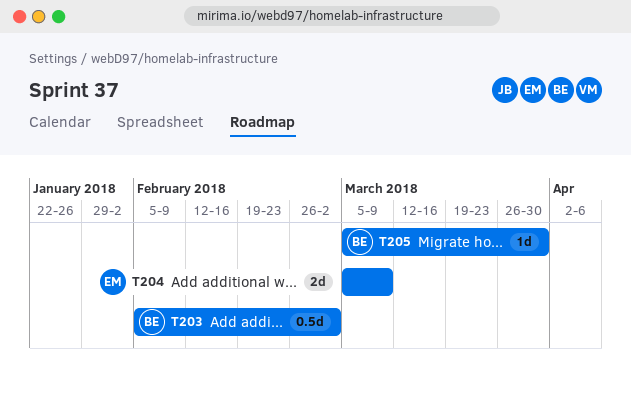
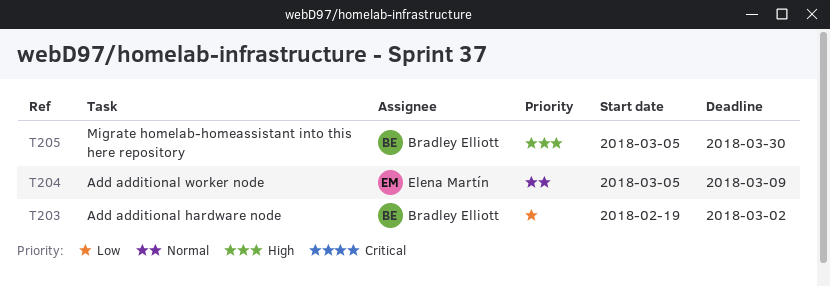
T203, start: Feb 5 -> Feb 19

